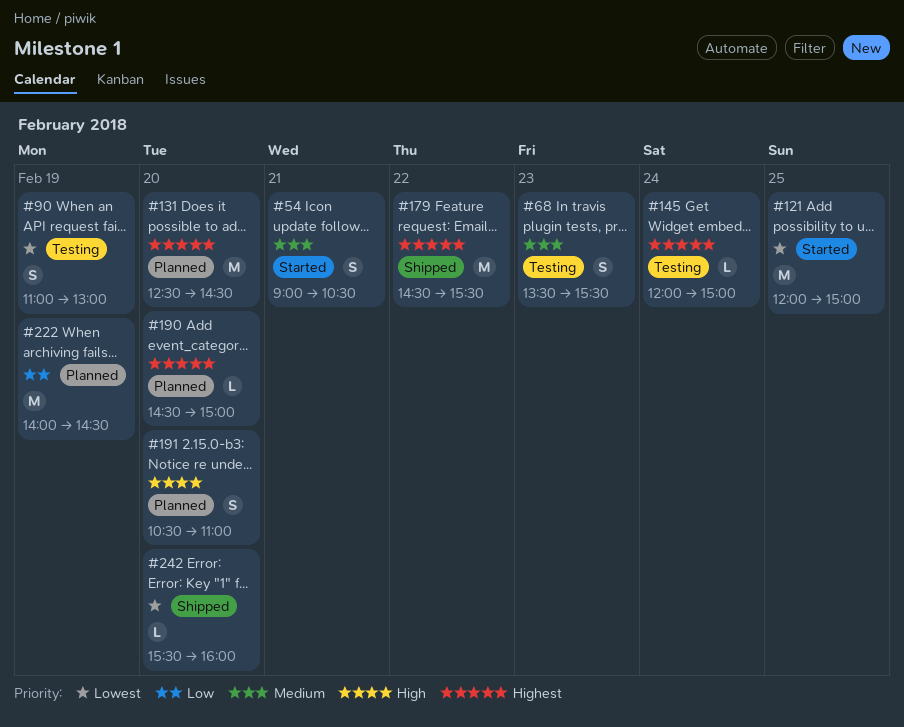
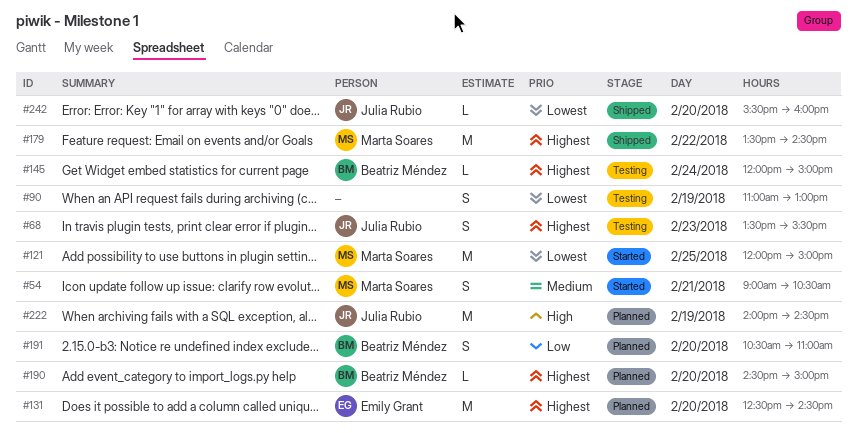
#68, priority: Medium -> Highest
#179, begins: 14:30 -> 13:30
#179, ends: 15:30 -> 14:30
#191, priority: High -> Low
#222, priority: Low -> High

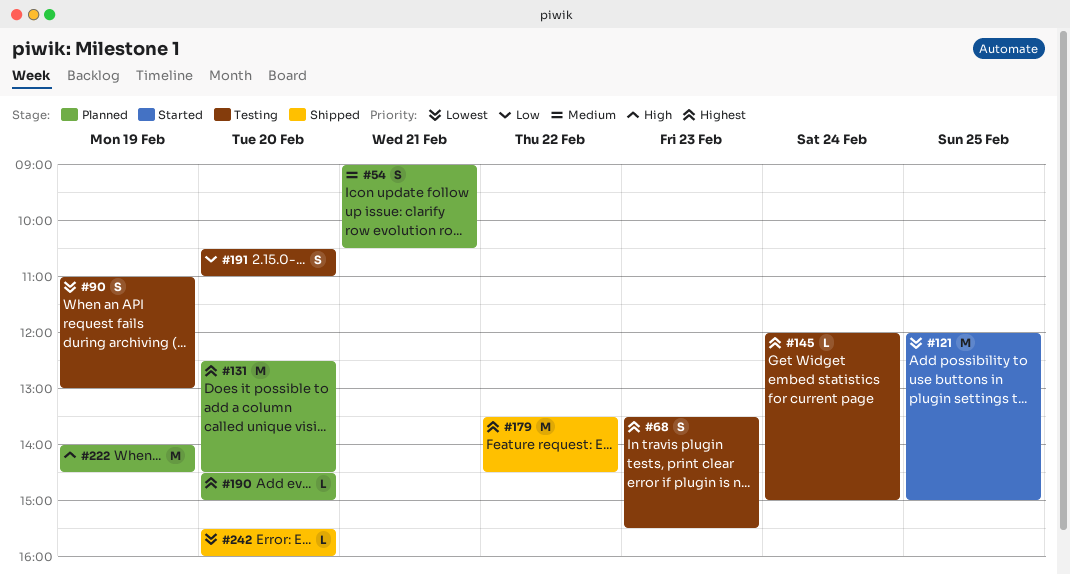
#54, status: Started -> Planned
#191, status: Planned -> Testing

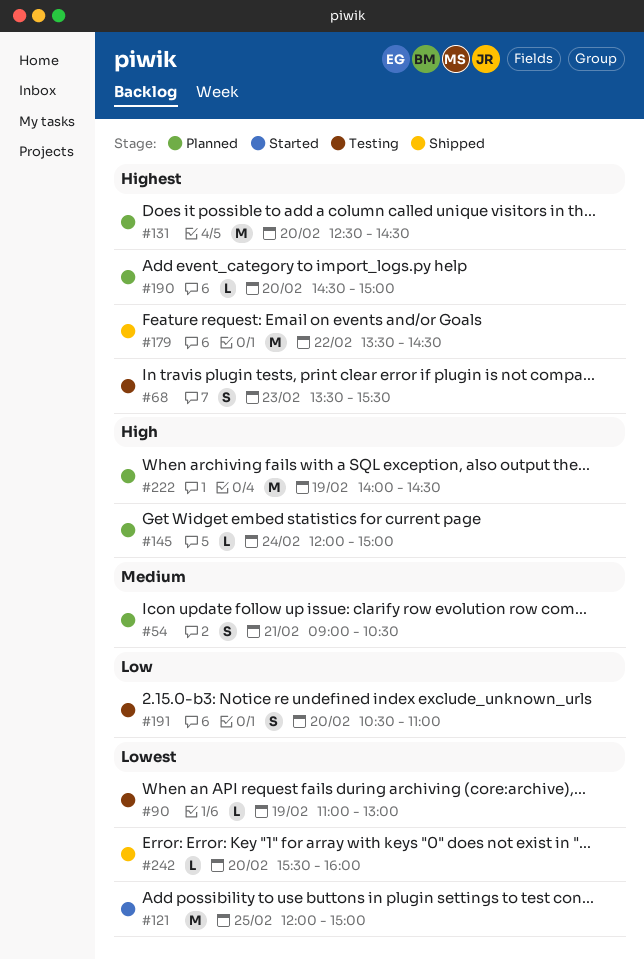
#90, estimate: S -> L
#145, status: Testing -> Planned
#145, priority: Highest -> High

